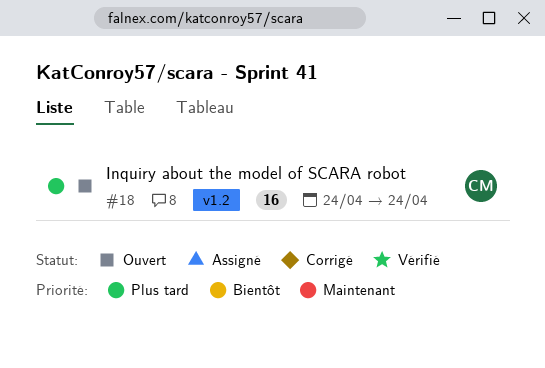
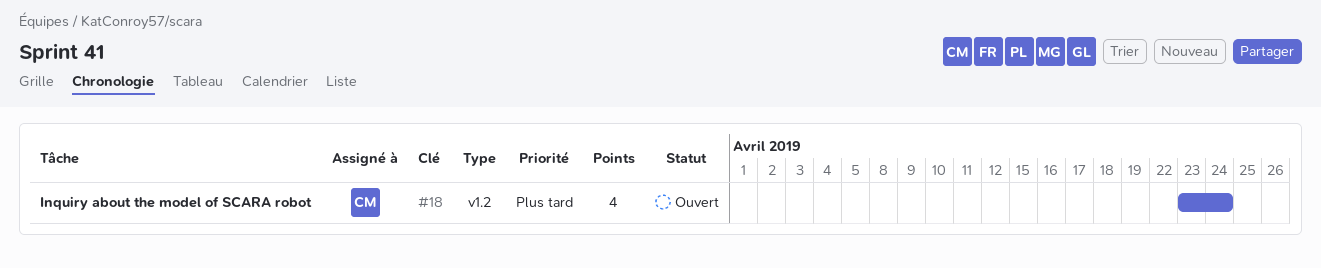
#18, estimate: 16 -> 4
#18, start: Apr 24 -> Apr 23

